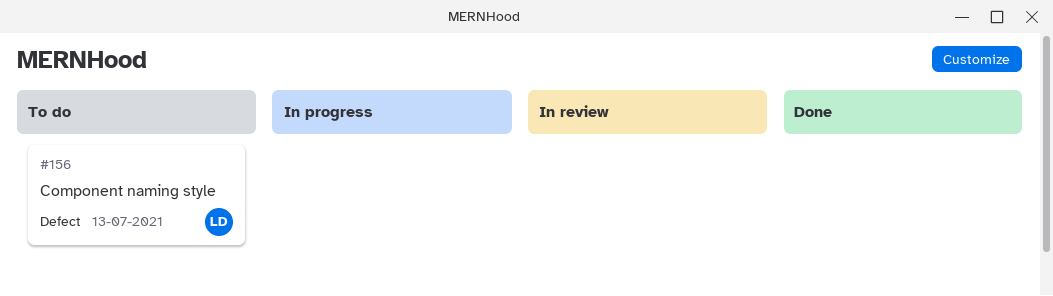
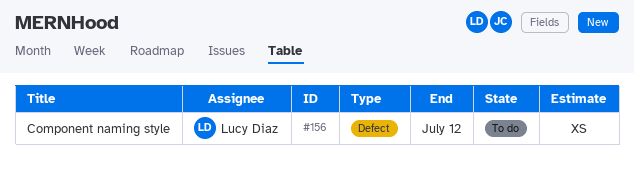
#156, due: Jul 13 -> Jul 12

